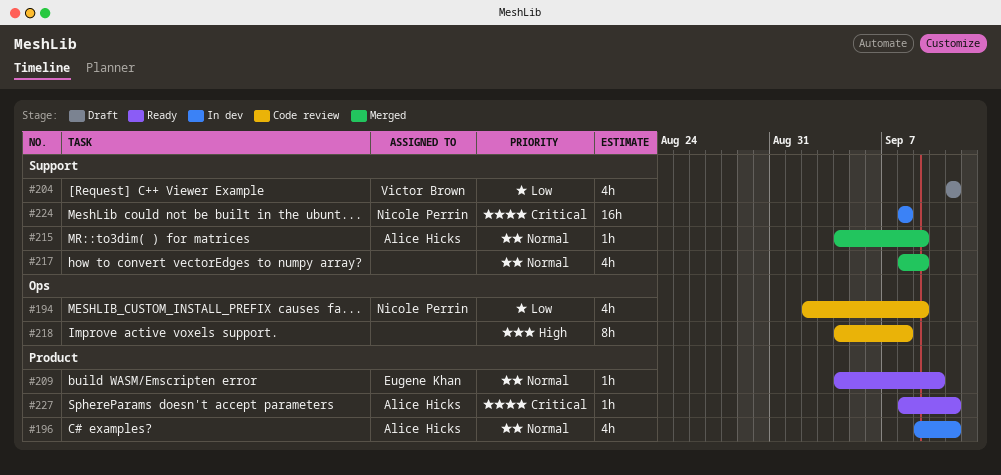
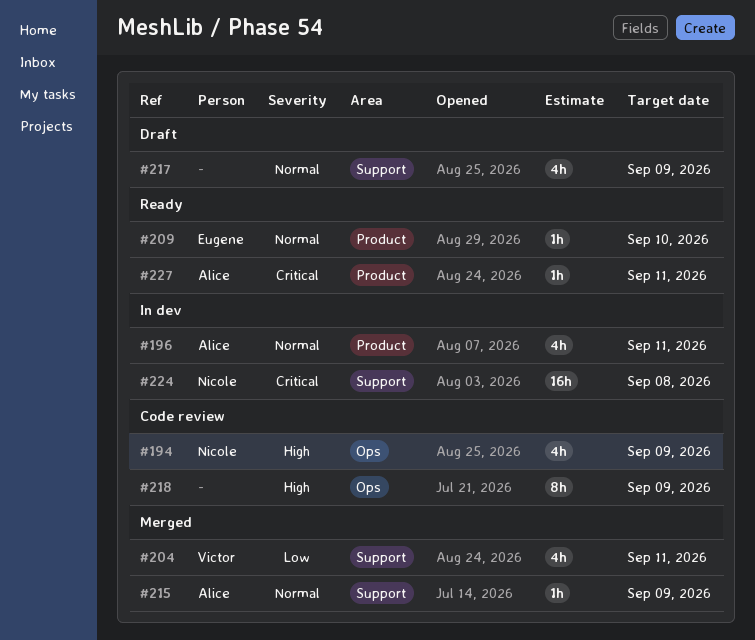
#194, priority: Low -> High
#204, status: Draft -> Merged
#217, status: Merged -> Draft
#218, due: Sep 8 -> Sep 9

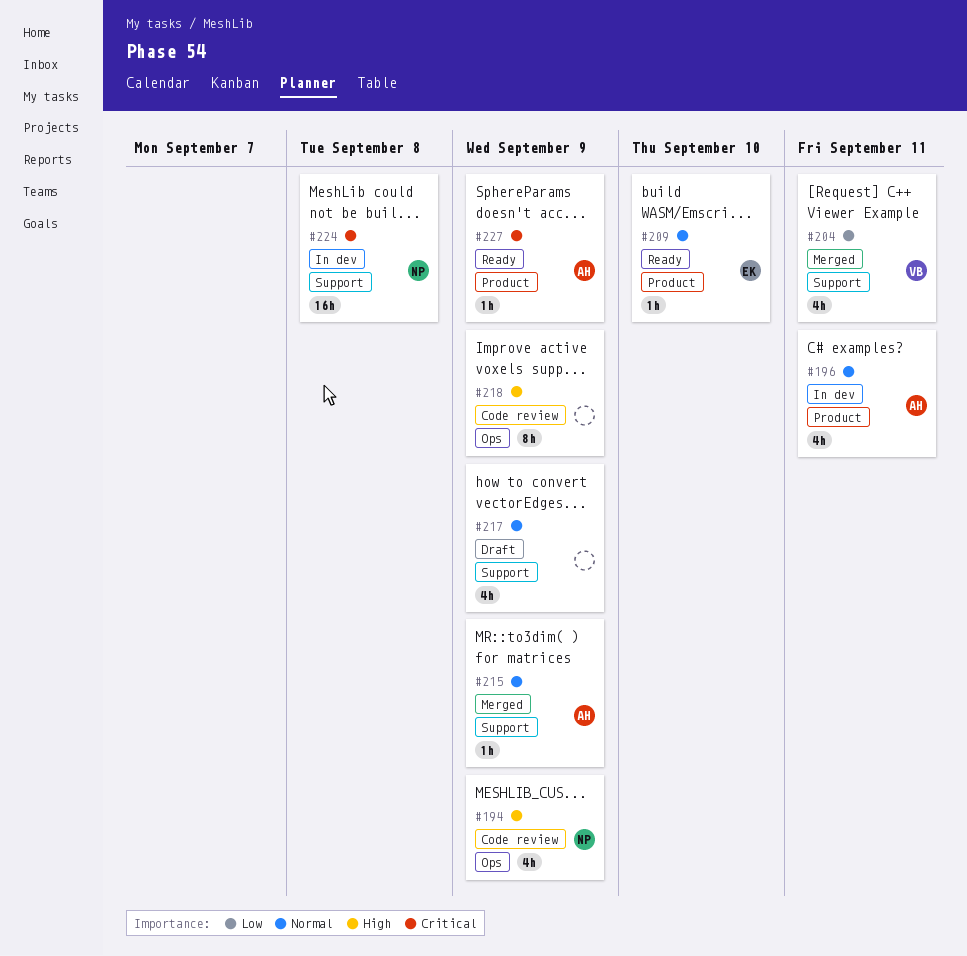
#227, due: Sep 11 -> Sep 9

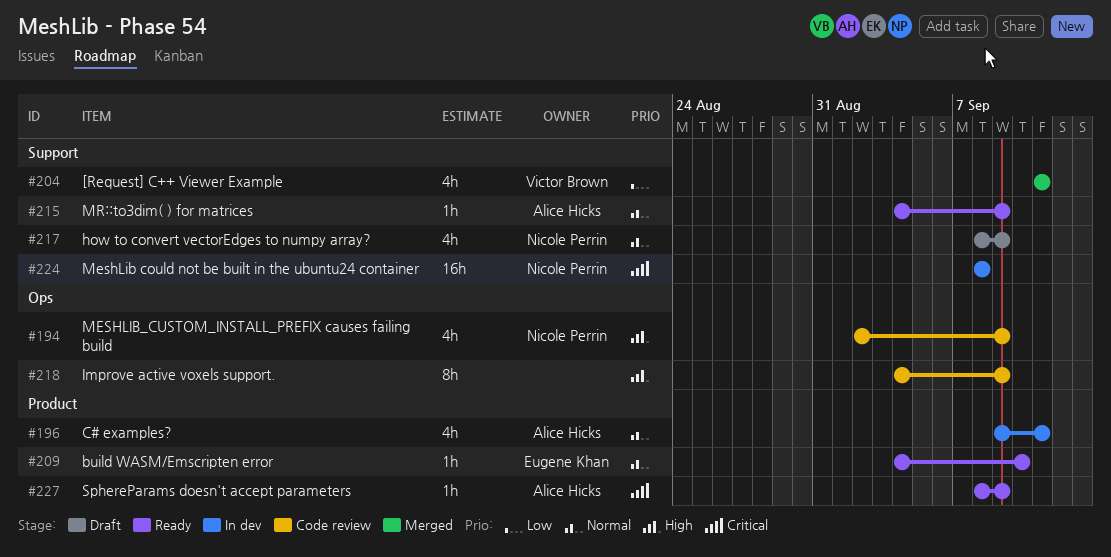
#215, status: Merged -> Ready
#217, owner: none -> Nicole Perrin

